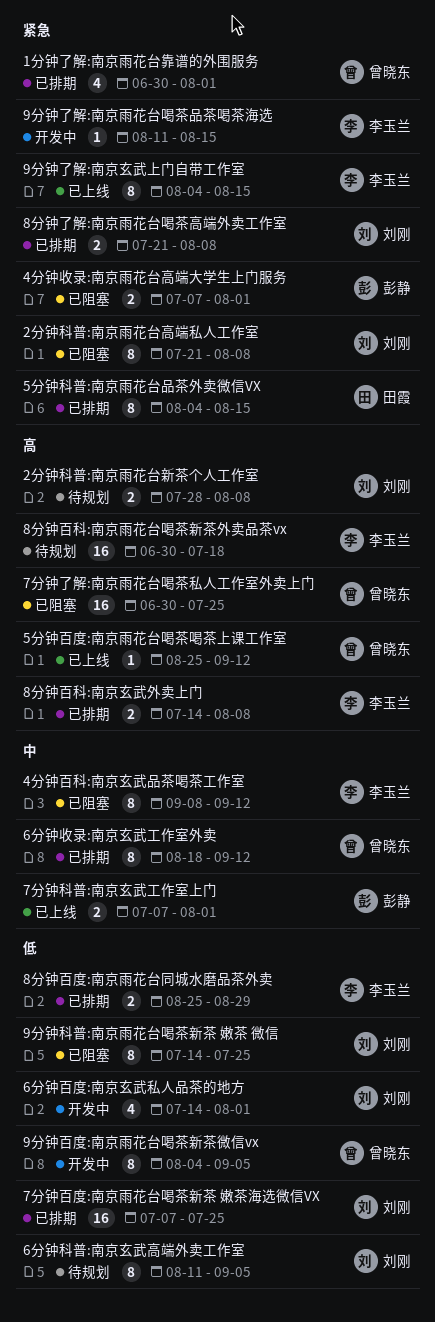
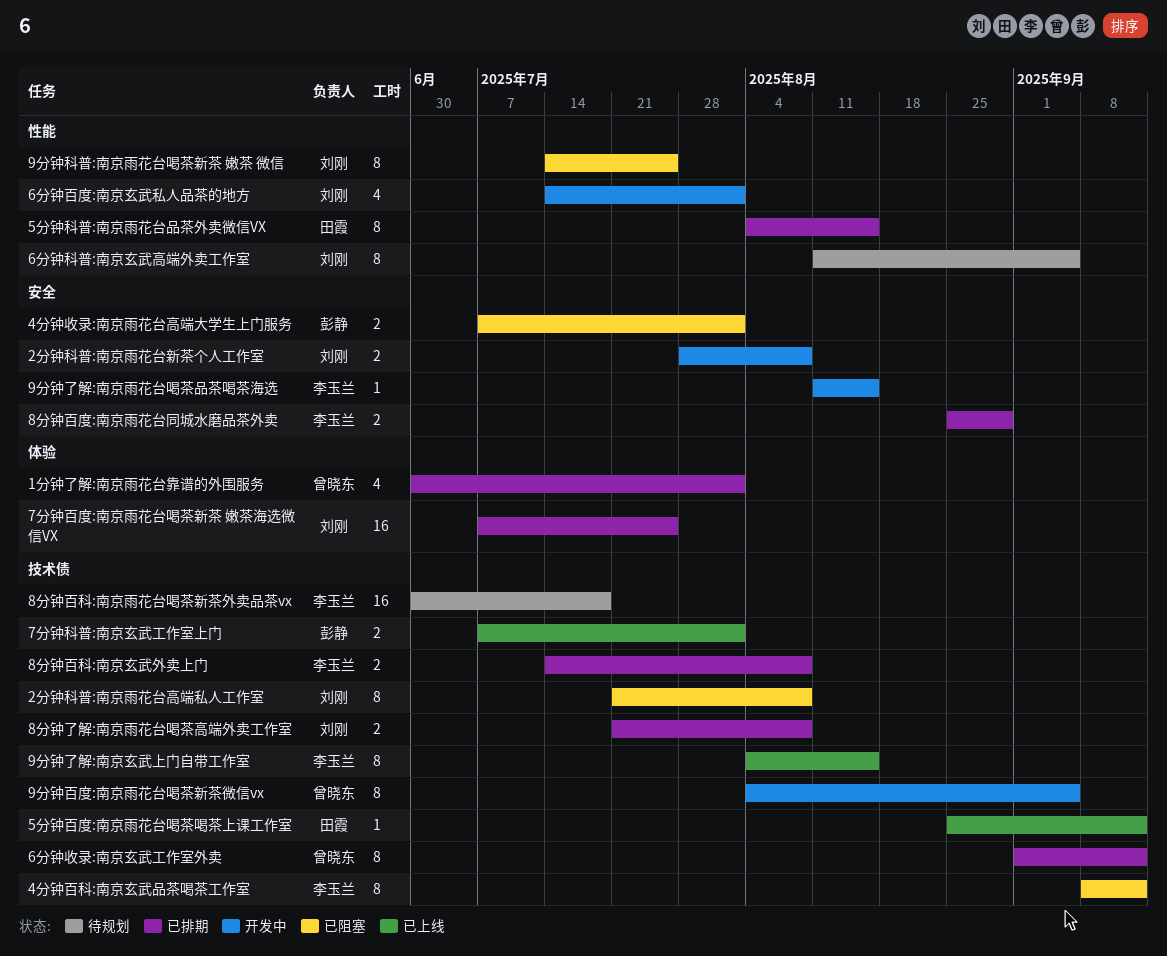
2分钟科普:南京雨花台新茶个人工作室, status: 待规划 -> 开发中
5分钟百度:南京雨花台喝茶喝茶上课工作室, owner: 曾晓东 -> 田霞
6分钟收录:南京玄武工作室外卖, start: Aug 18 -> Sep 1
7分钟了解:南京雨花台喝茶私人工作室外卖上门: present -> none

